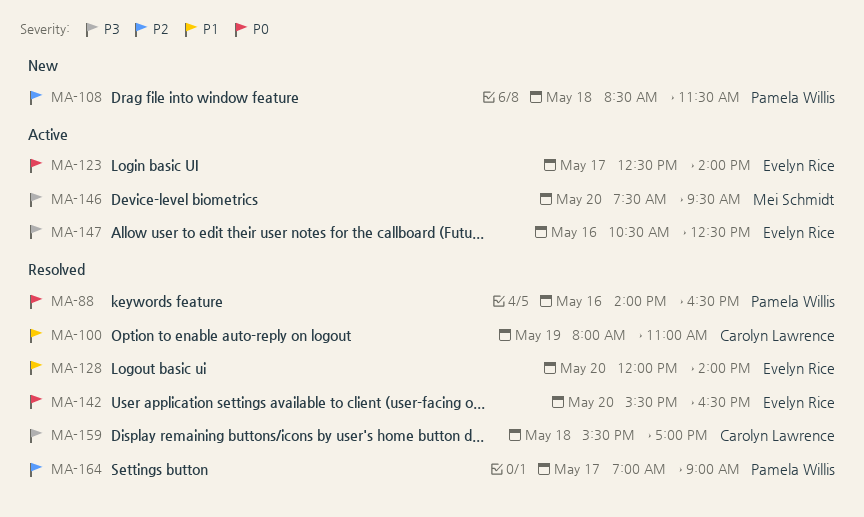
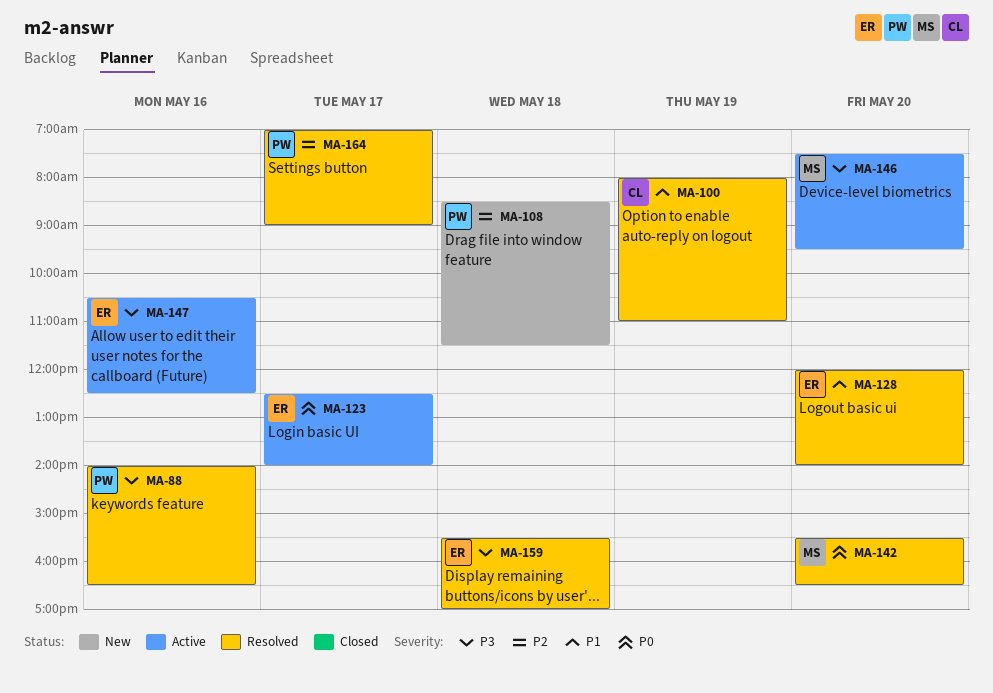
MA-88, priority: P0 -> P3
MA-142, owner: Evelyn Rice -> Mei Schmidt
MA-159, owner: Carolyn Lawrence -> Evelyn Rice

